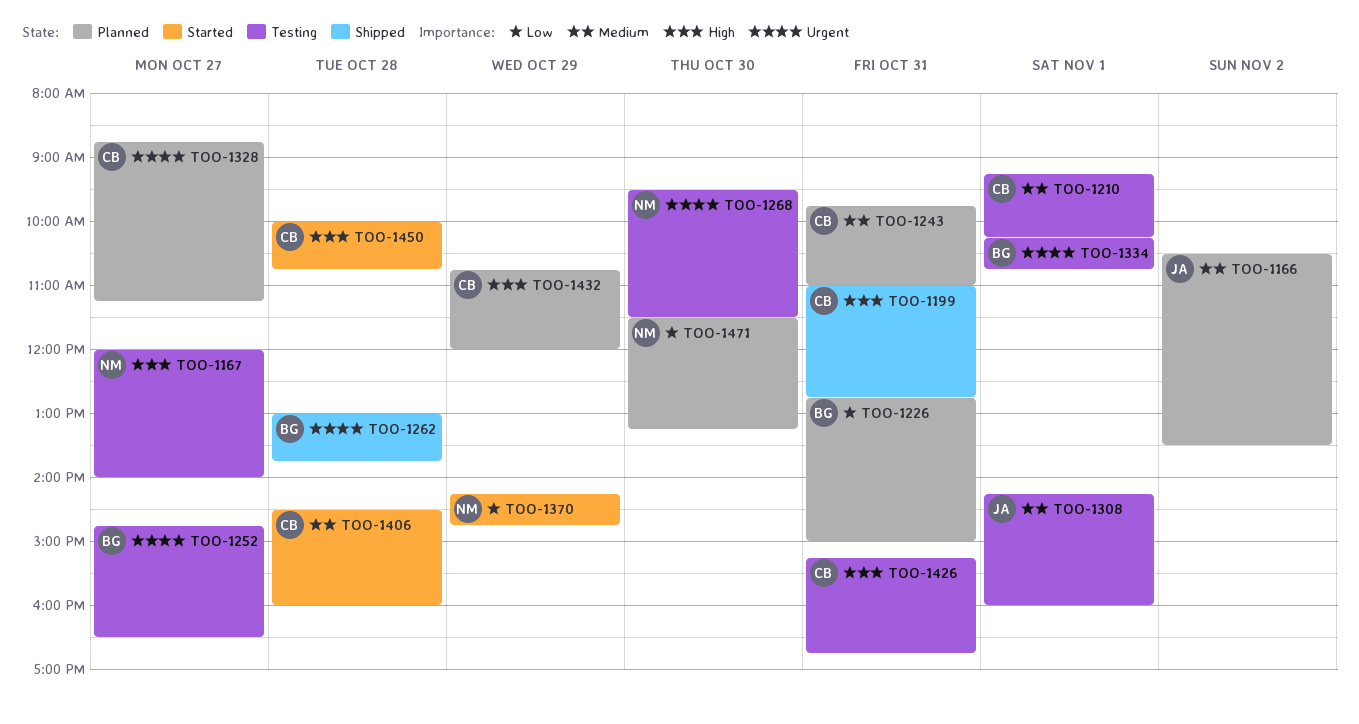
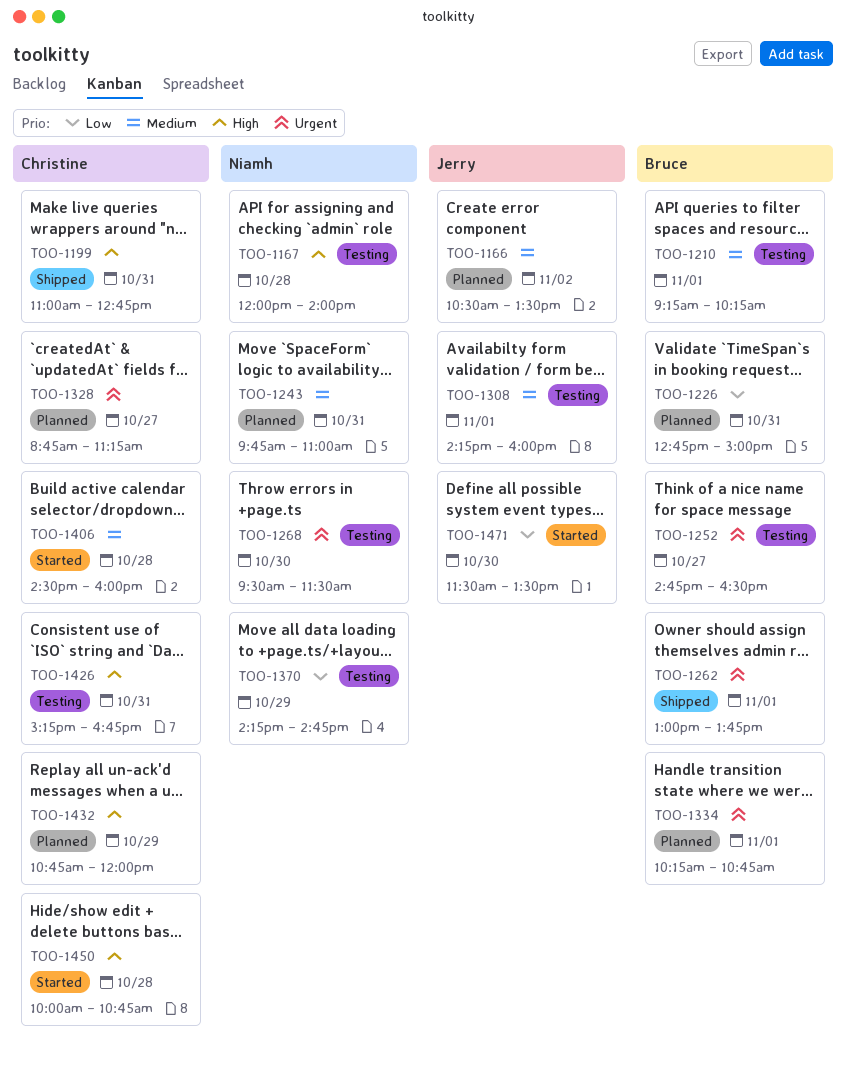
TOO-1167, day: Oct 27 -> Oct 28
TOO-1210, owner: Christine -> Bruce
TOO-1243, owner: Christine -> Niamh
TOO-1262, day: Oct 28 -> Nov 1
TOO-1334, status: Testing -> Planned
TOO-1370, status: Started -> Testing
TOO-1471, status: Planned -> Started
TOO-1471, owner: Niamh -> Jerry
TOO-1471, ends: 13:15 -> 13:30

